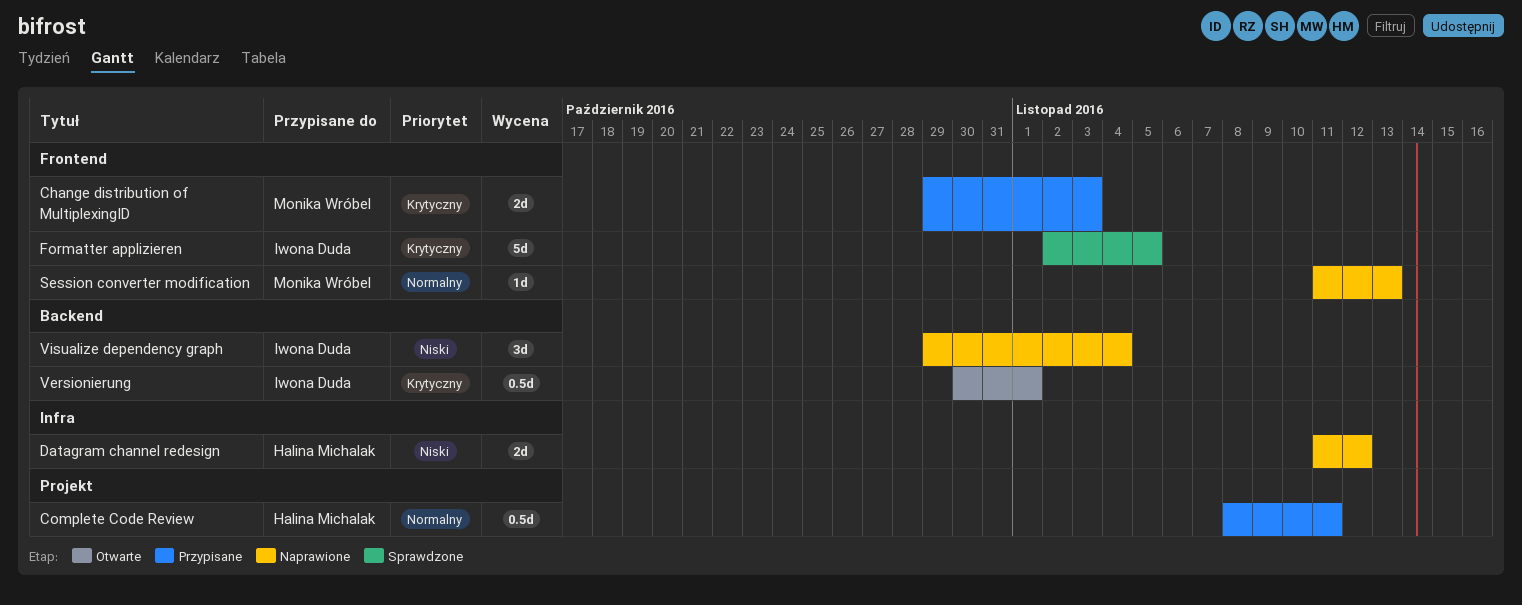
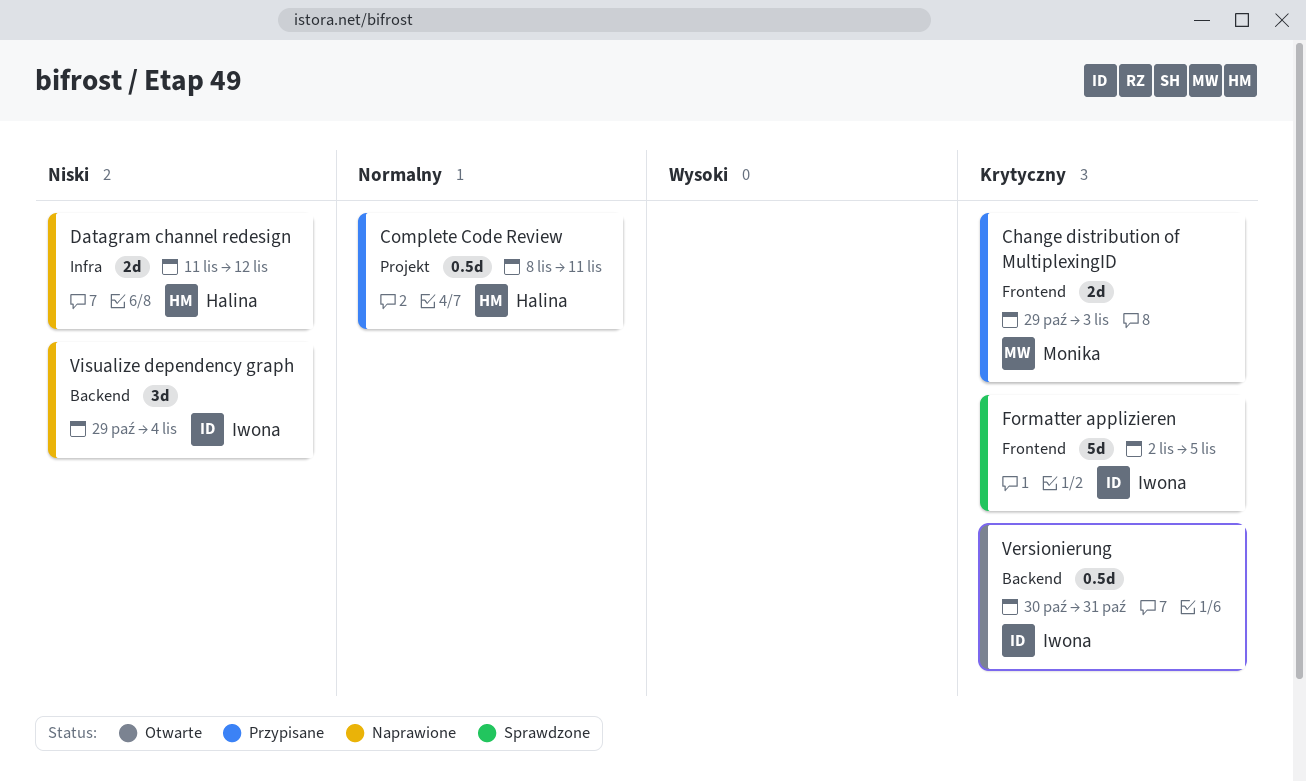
Session converter modification: present -> none
Versionierung, due: Nov 1 -> Oct 31

